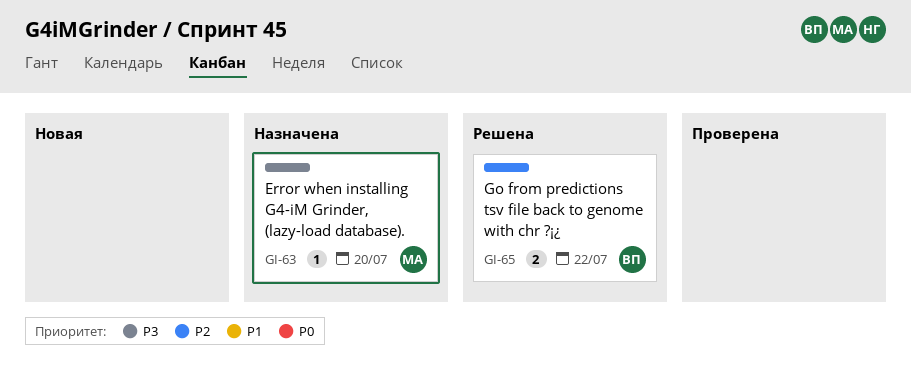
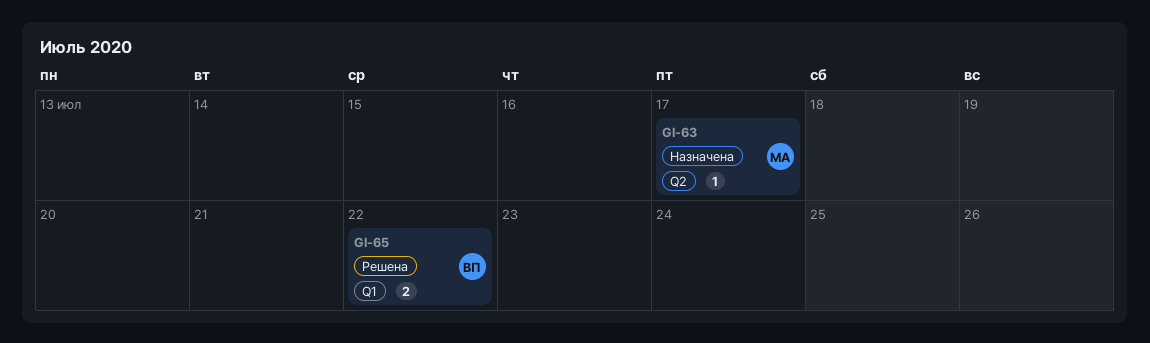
GI-63, due: Jul 20 -> Jul 17

